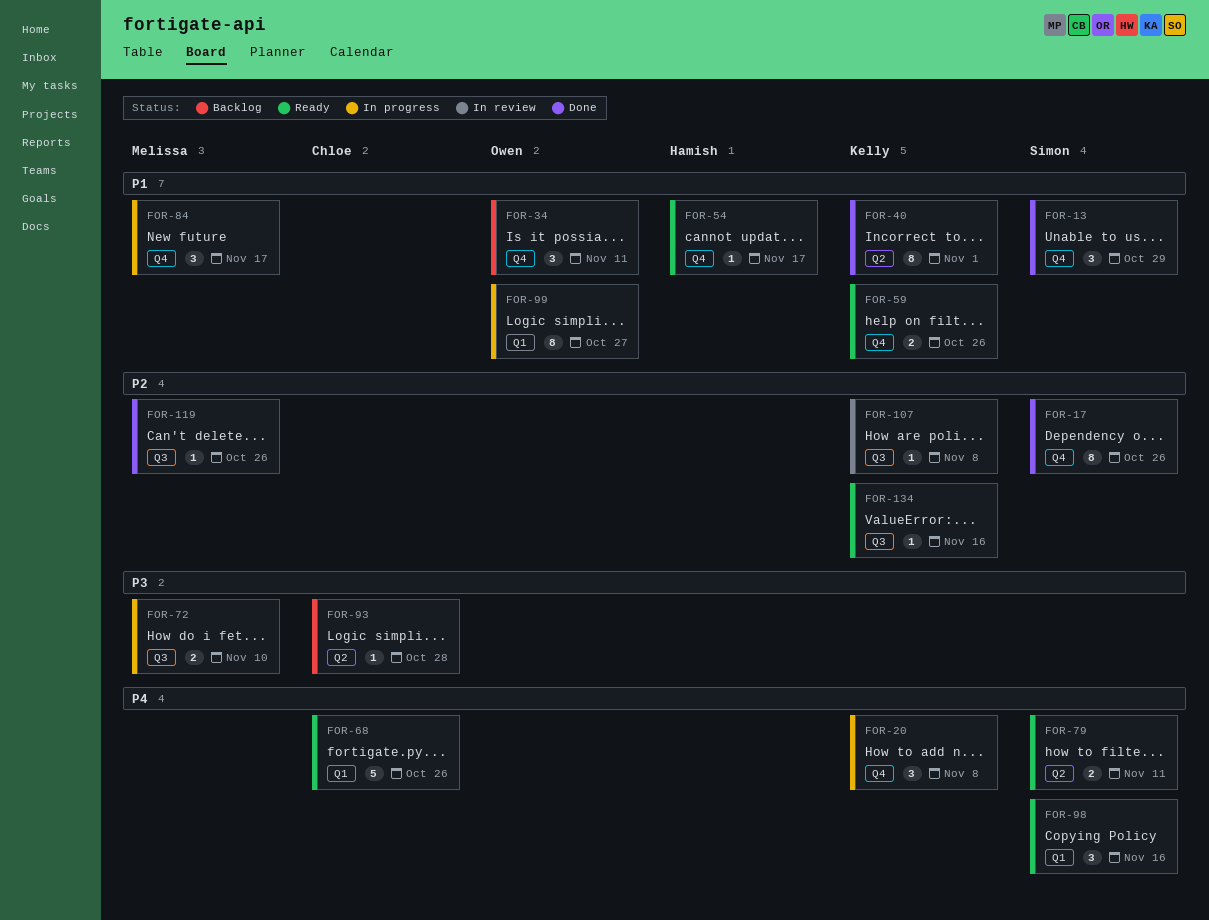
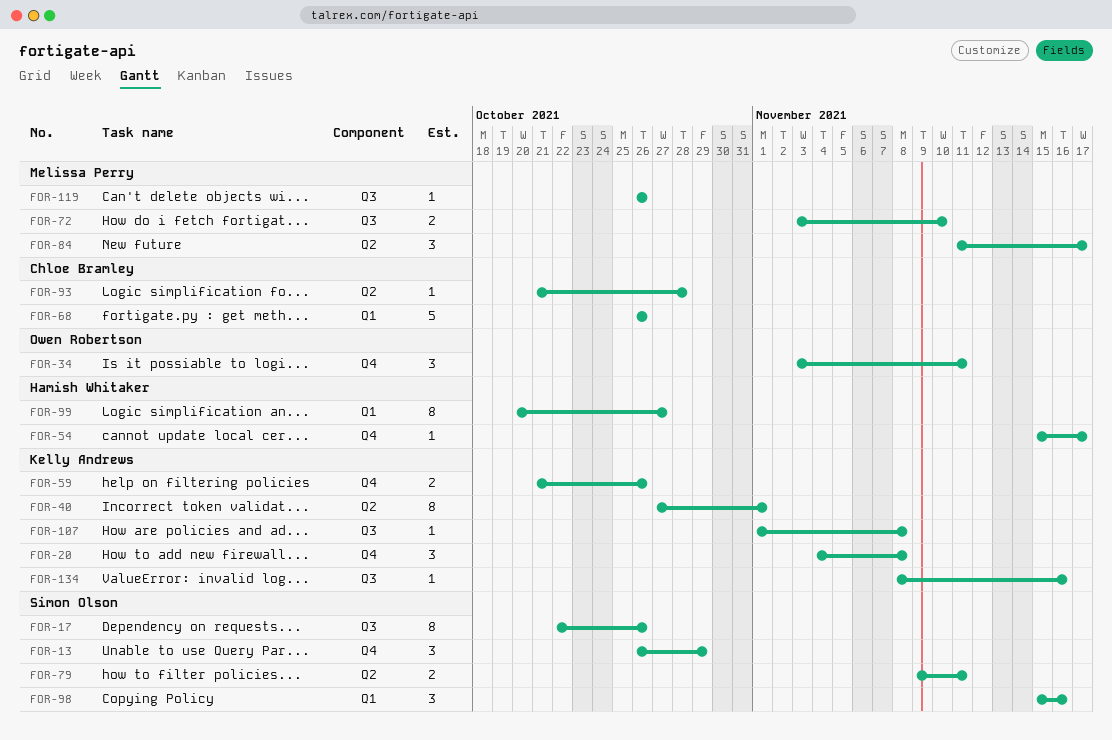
FOR-17, label: Q4 -> Q3
FOR-84, label: Q4 -> Q2
FOR-99, owner: Owen Robertson -> Hamish Whitaker

